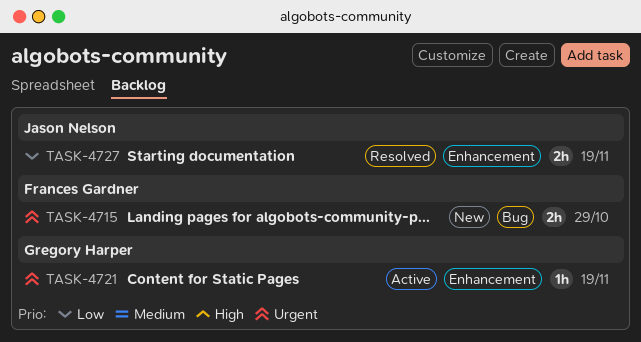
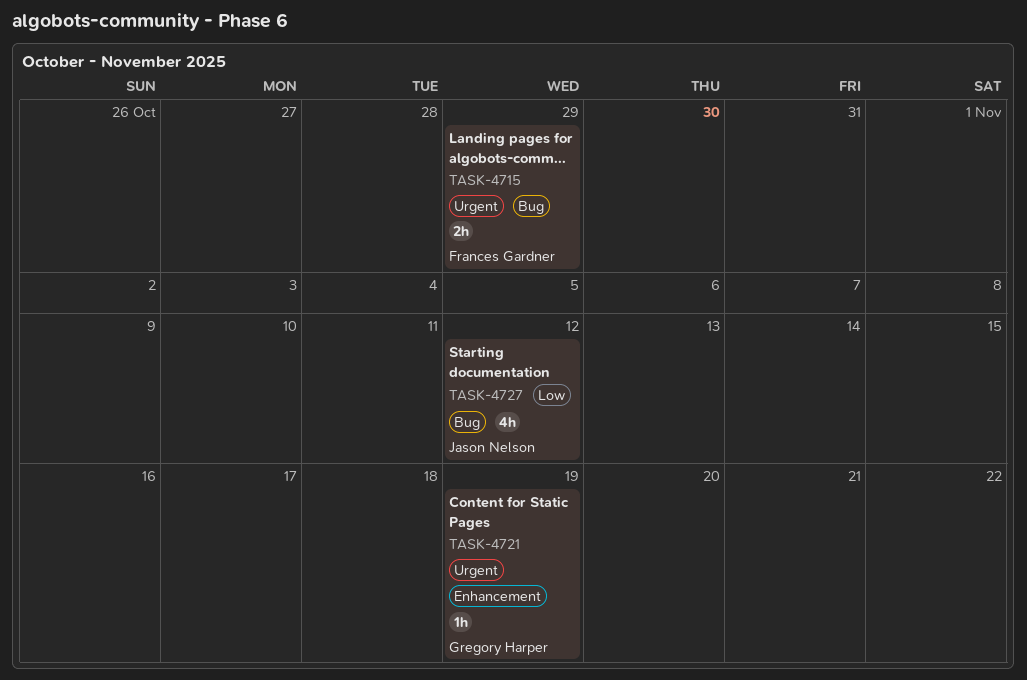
TASK-4727, label: Enhancement -> Bug
TASK-4727, estimate: 2h -> 4h
TASK-4727, due: Nov 19 -> Nov 12

